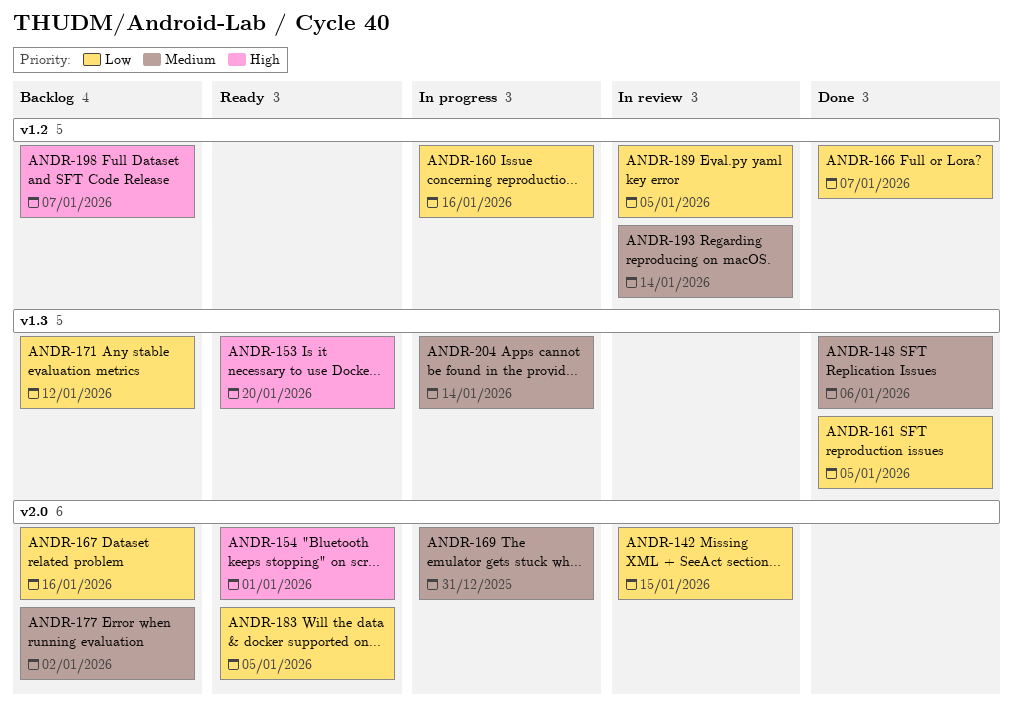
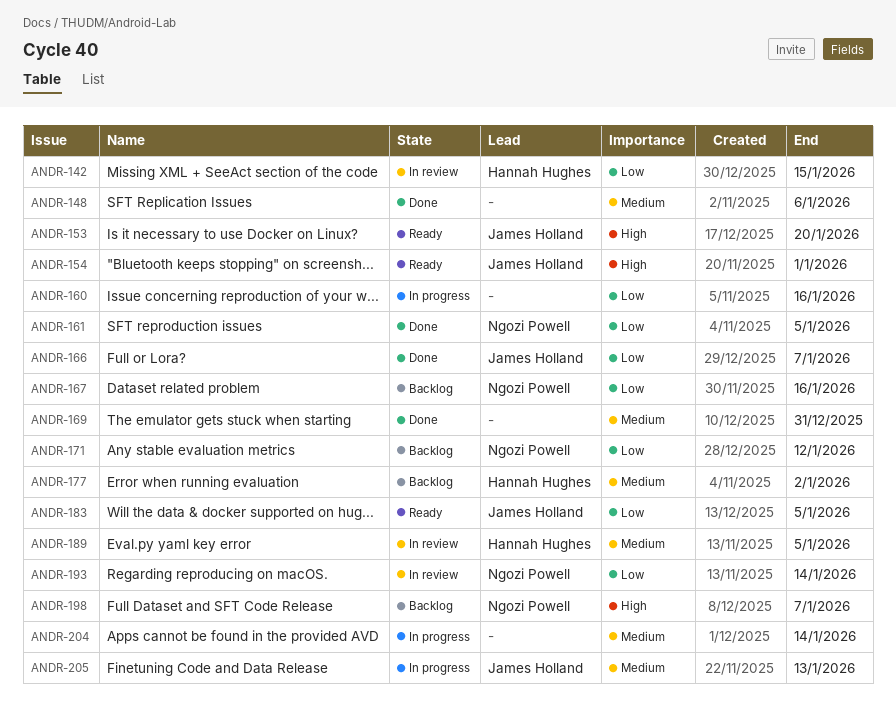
ANDR-169, status: In progress -> Done
ANDR-189, priority: Low -> Medium
ANDR-193, priority: Medium -> Low
ANDR-205: none -> present

